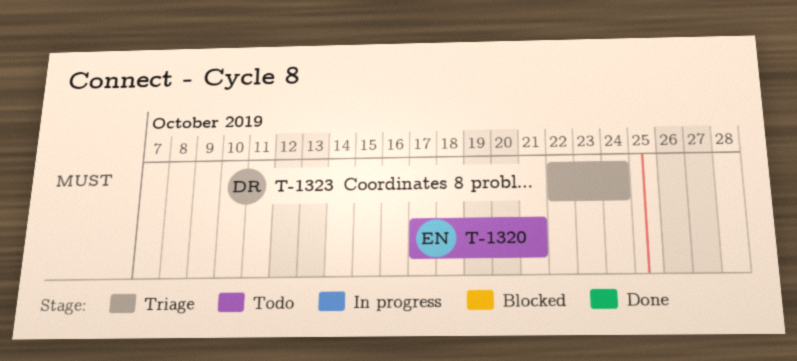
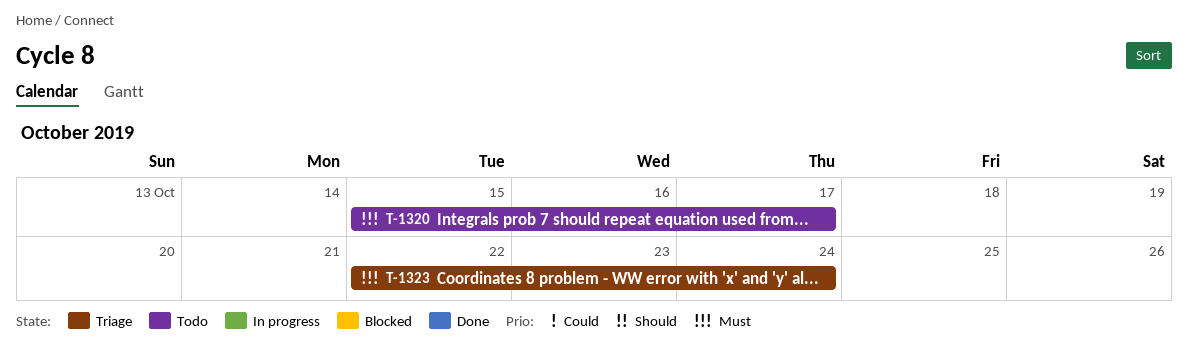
T-1320, start: Oct 17 -> Oct 15
T-1320, due: Oct 21 -> Oct 17

